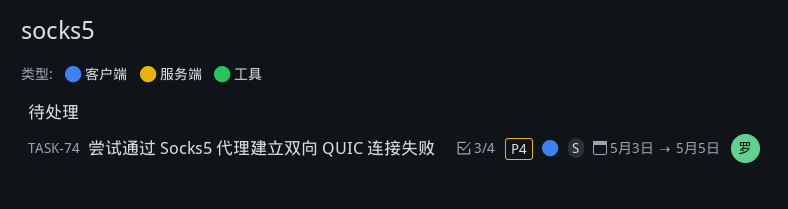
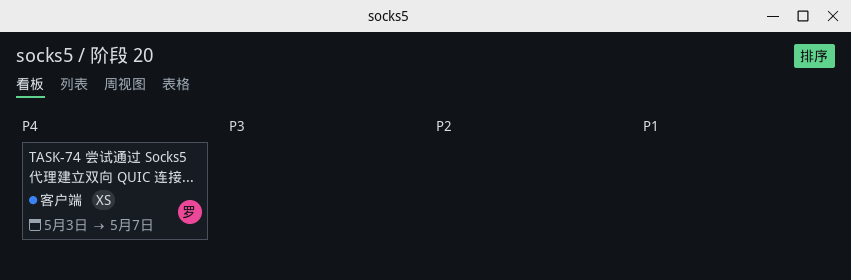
TASK-74, estimate: S -> XS
TASK-74, due: May 5 -> May 7

